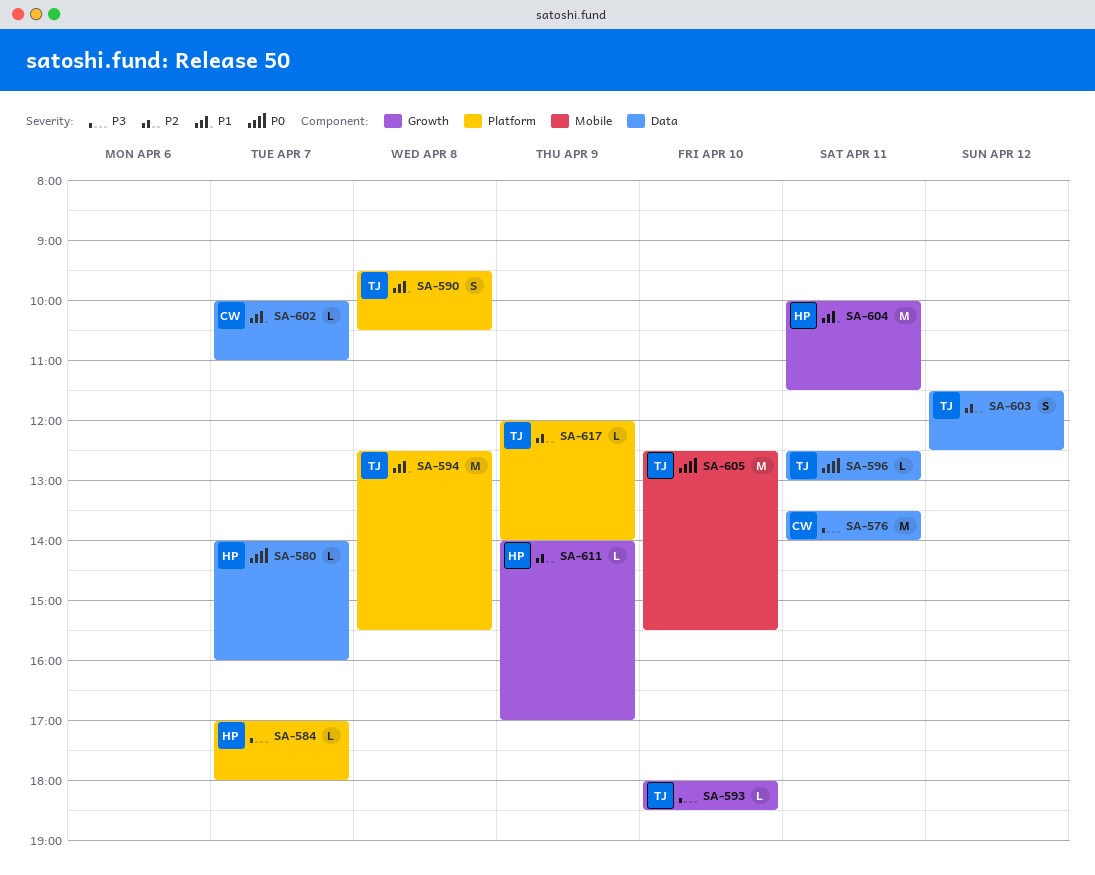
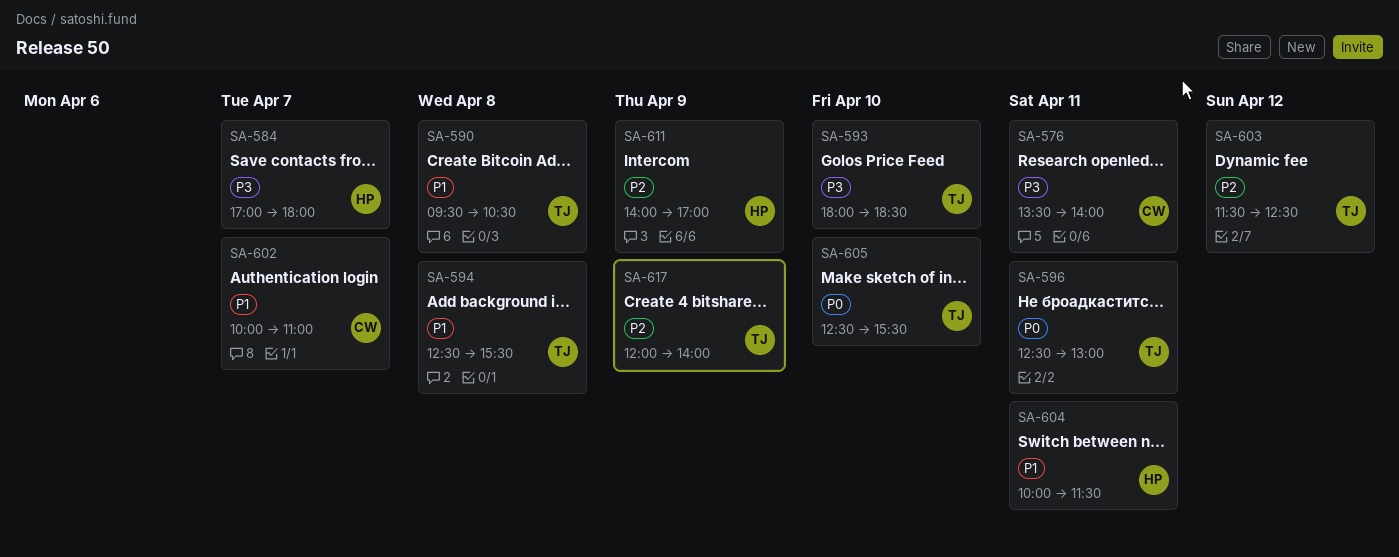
SA-580: present -> none

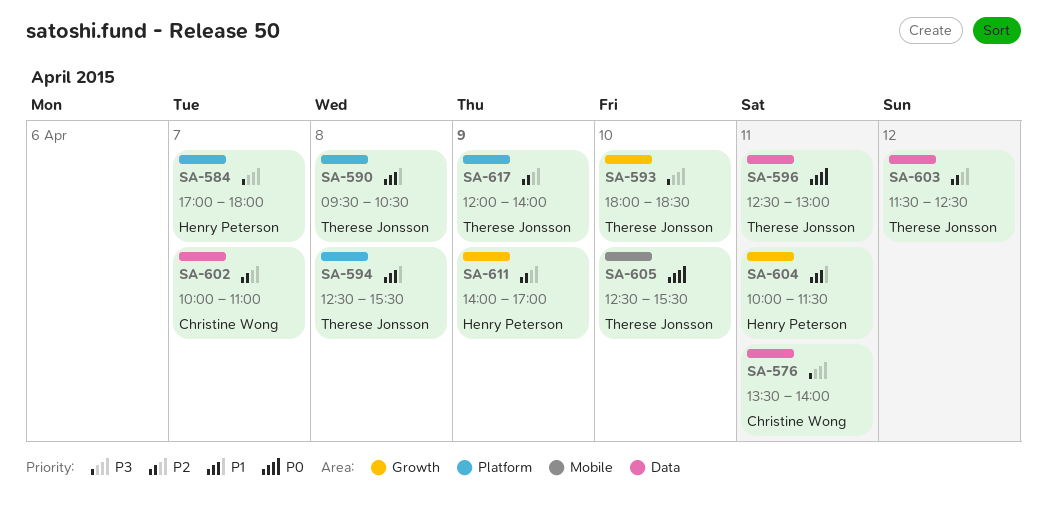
SA-602, priority: P1 -> P2

